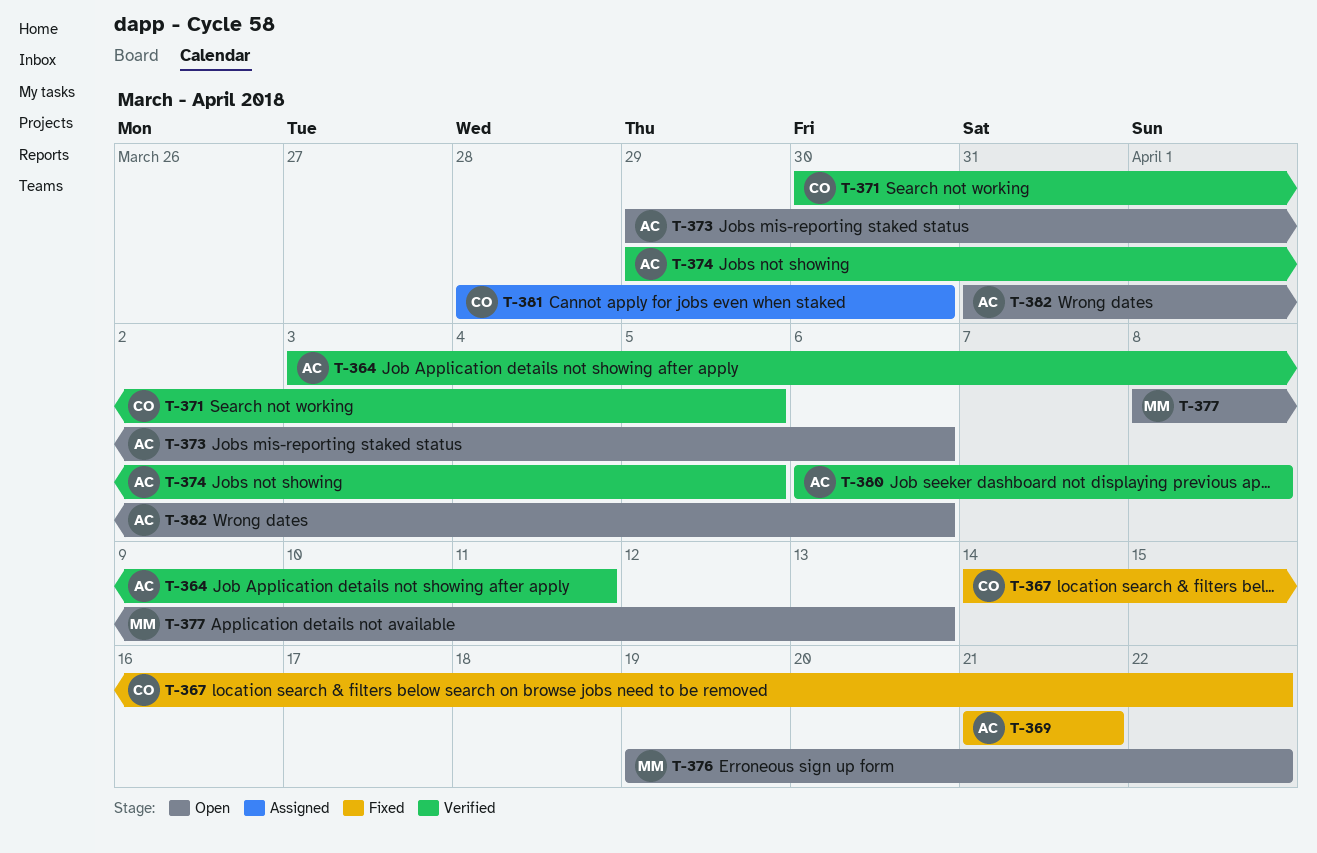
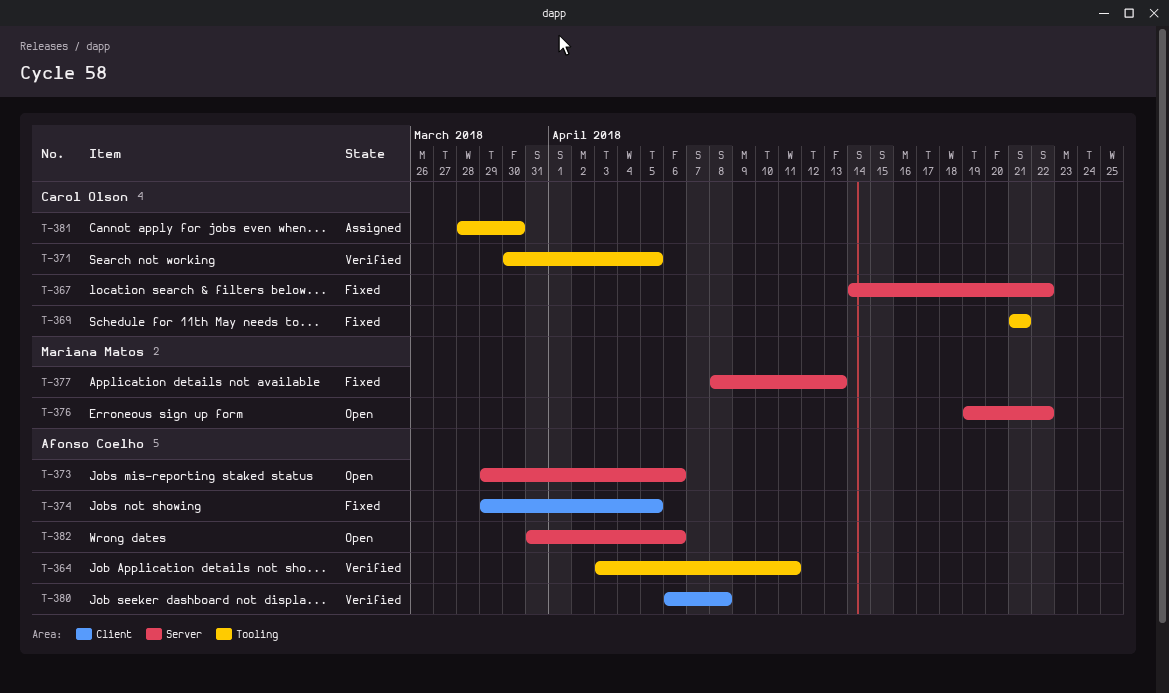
T-369, owner: Afonso Coelho -> Carol Olson
T-374, status: Verified -> Fixed
T-377, status: Open -> Fixed

